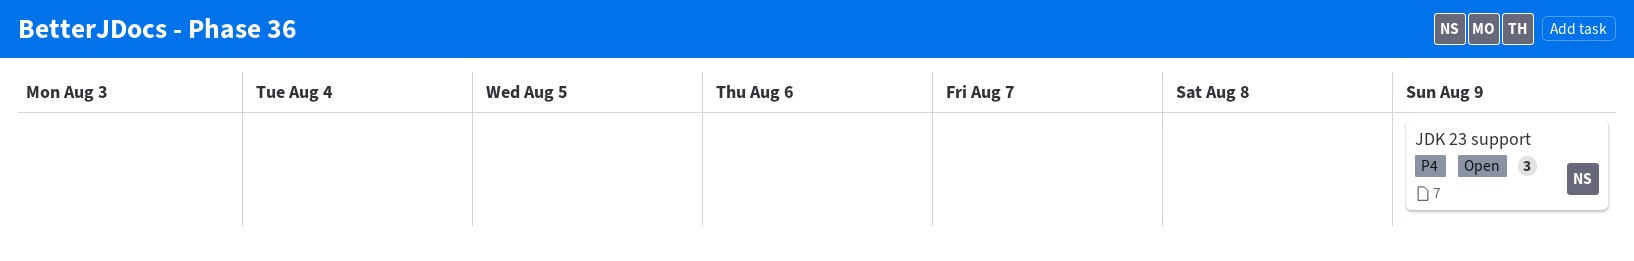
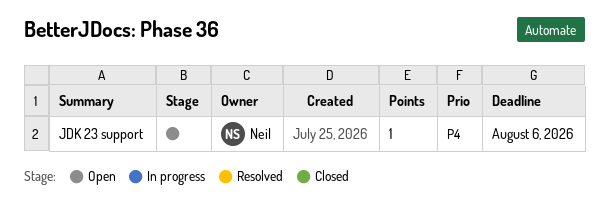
JDK 23 support, estimate: 3 -> 1
JDK 23 support, due: Aug 9 -> Aug 6

